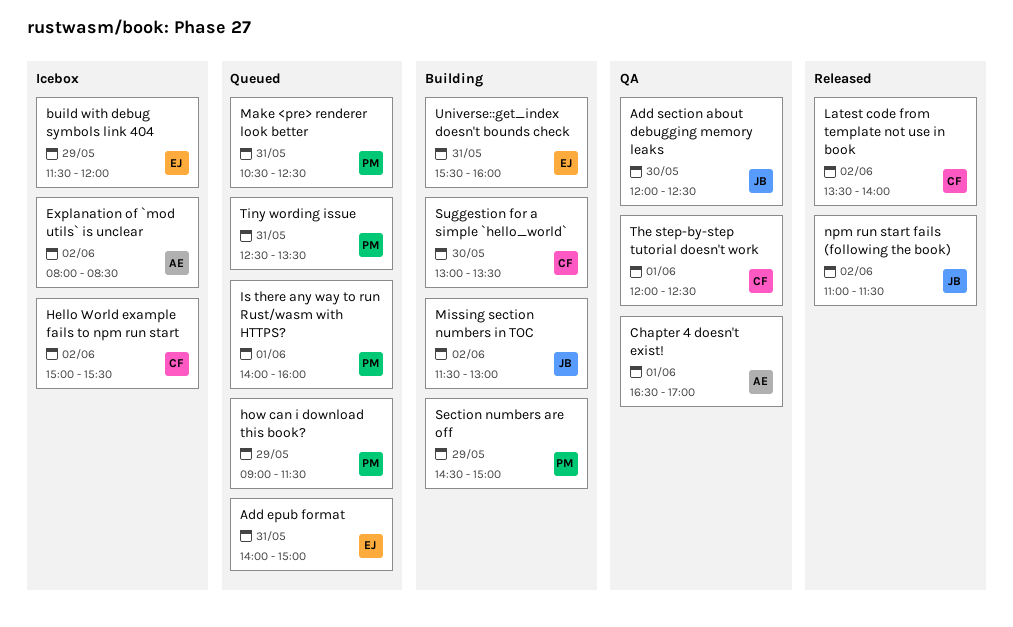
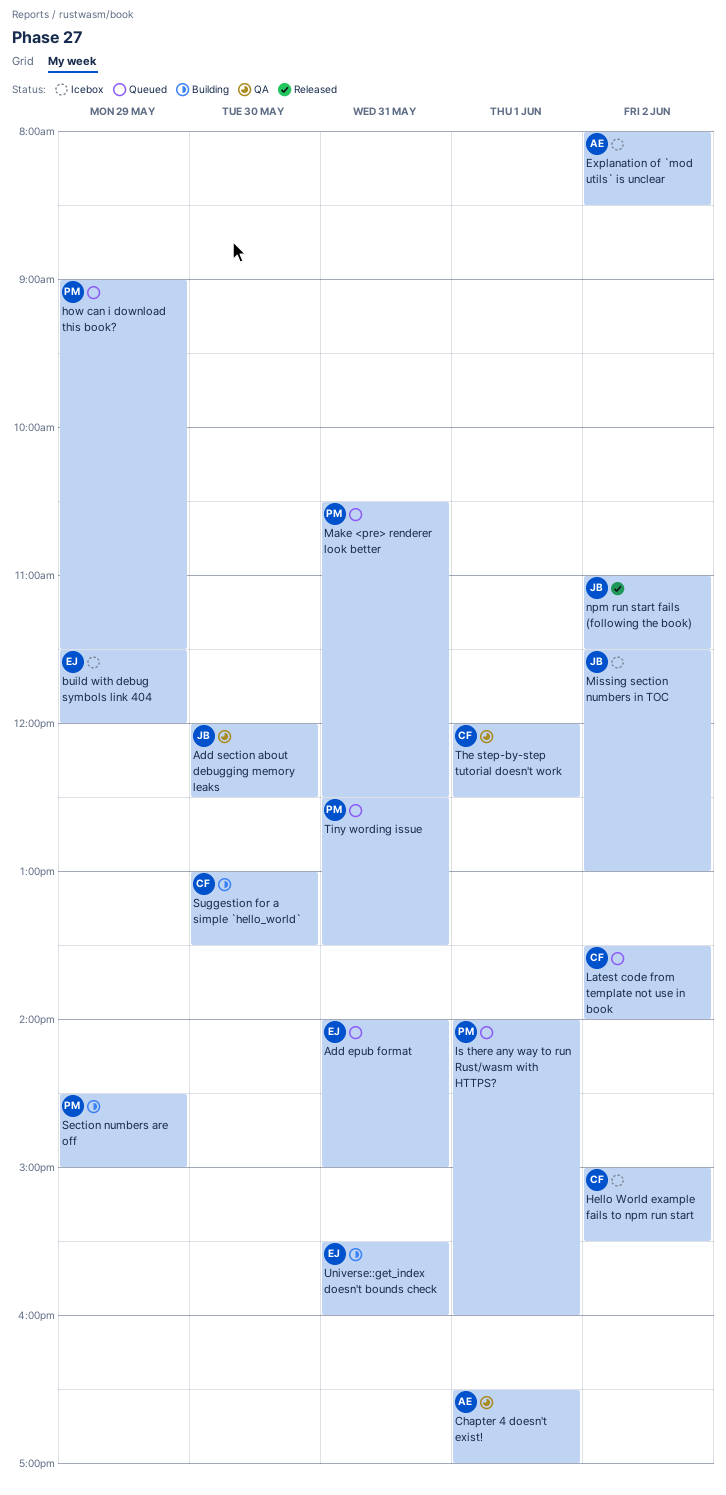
Latest code from template not use in book, status: Released -> Queued
Missing section numbers in TOC, status: Building -> Icebox

